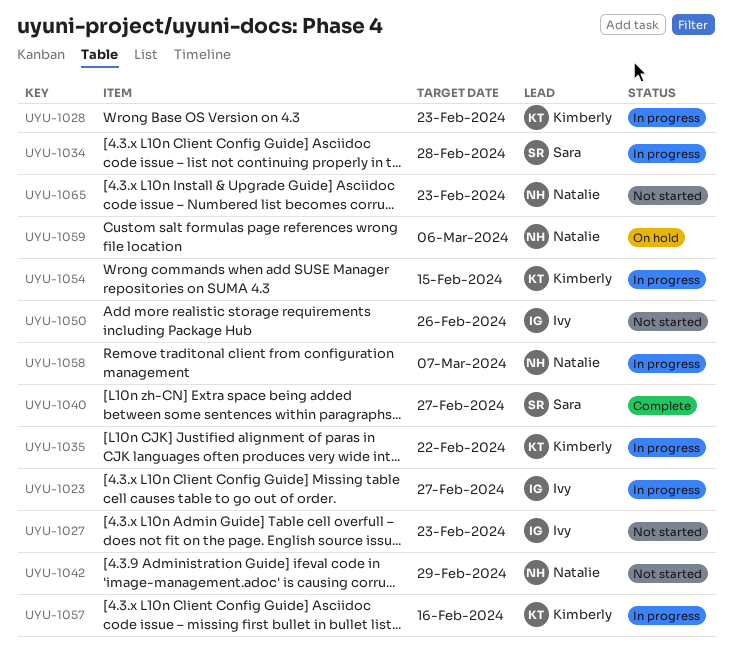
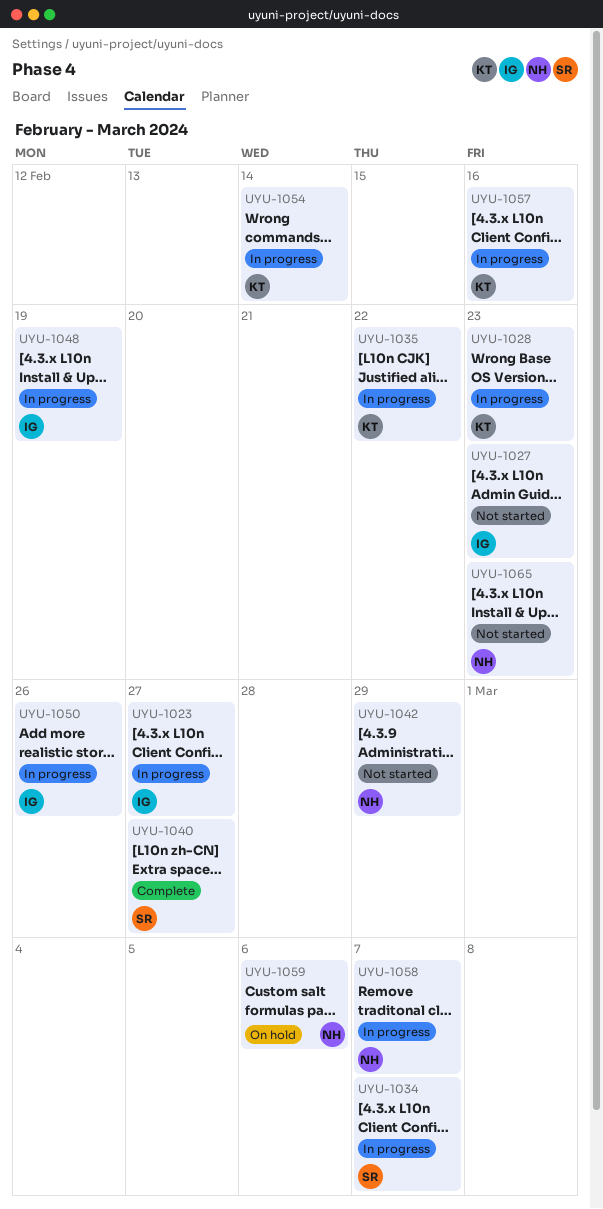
UYU-1034, due: Feb 28 -> Mar 7
UYU-1048: none -> present
UYU-1050, status: Not started -> In progress
UYU-1054, due: Feb 15 -> Feb 14

